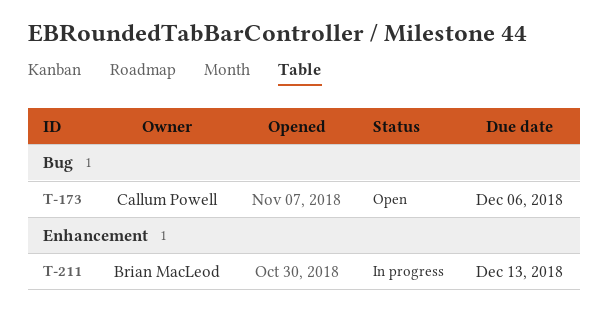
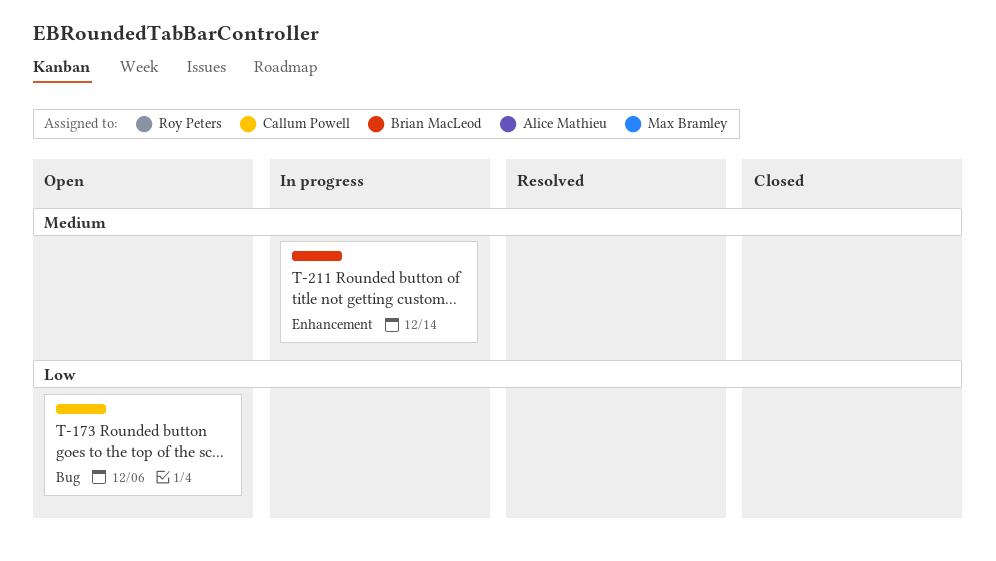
T-211, due: Dec 13 -> Dec 14

